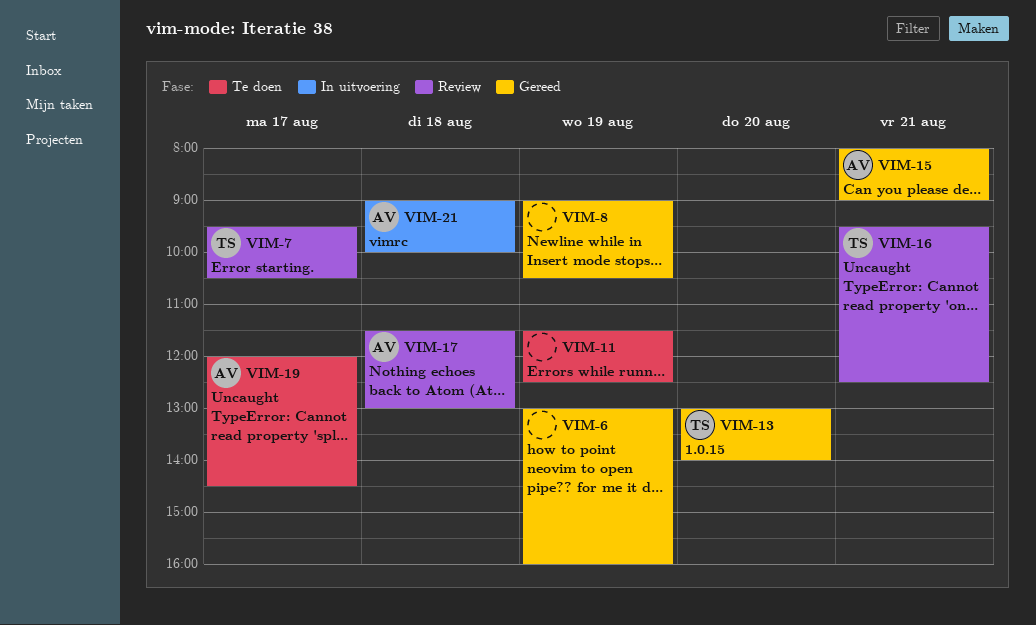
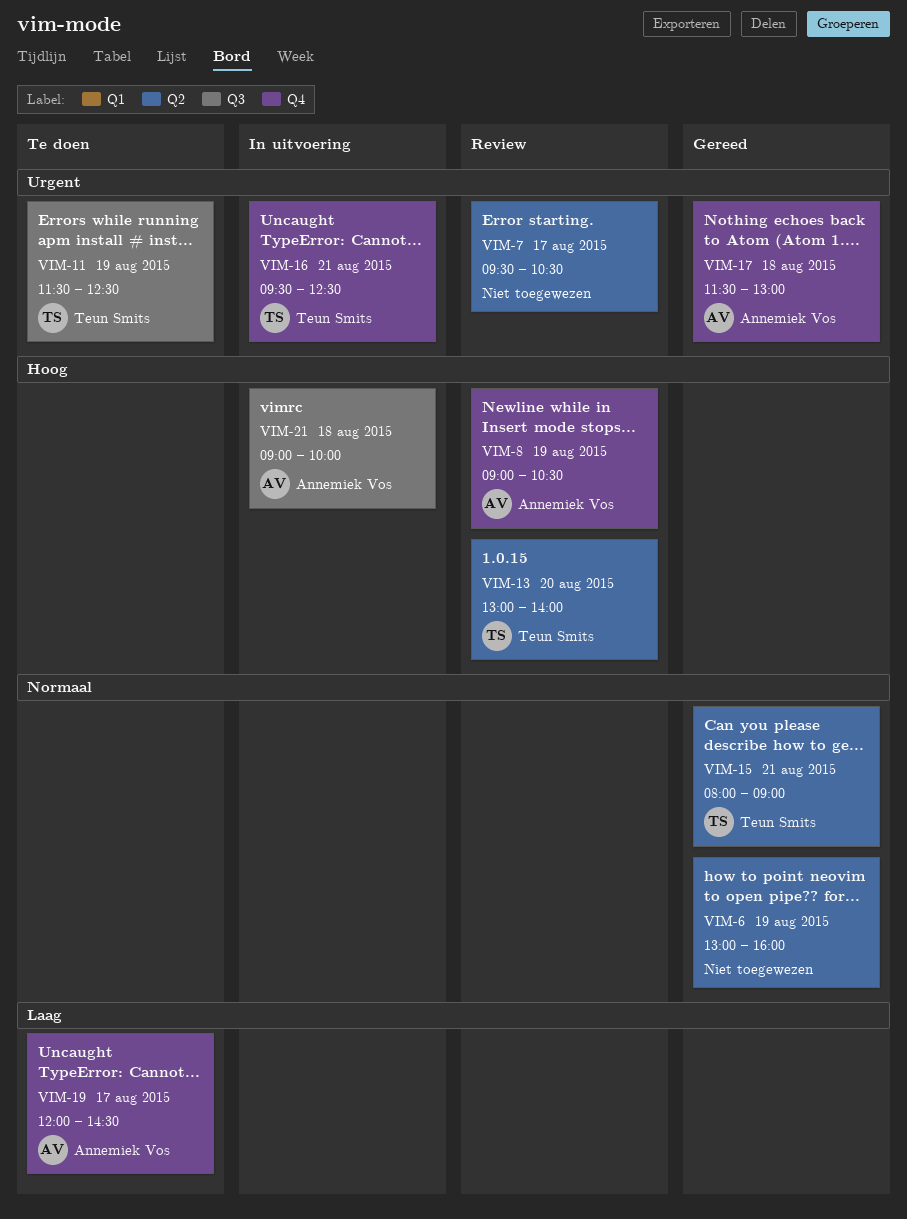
VIM-7, owner: Teun Smits -> none
VIM-8, status: Gereed -> Review
VIM-8, owner: none -> Annemiek Vos
VIM-11, owner: none -> Teun Smits
VIM-13, status: Gereed -> Review
VIM-15, owner: Annemiek Vos -> Teun Smits
VIM-16, status: Review -> In uitvoering
VIM-17, status: Review -> Gereed

